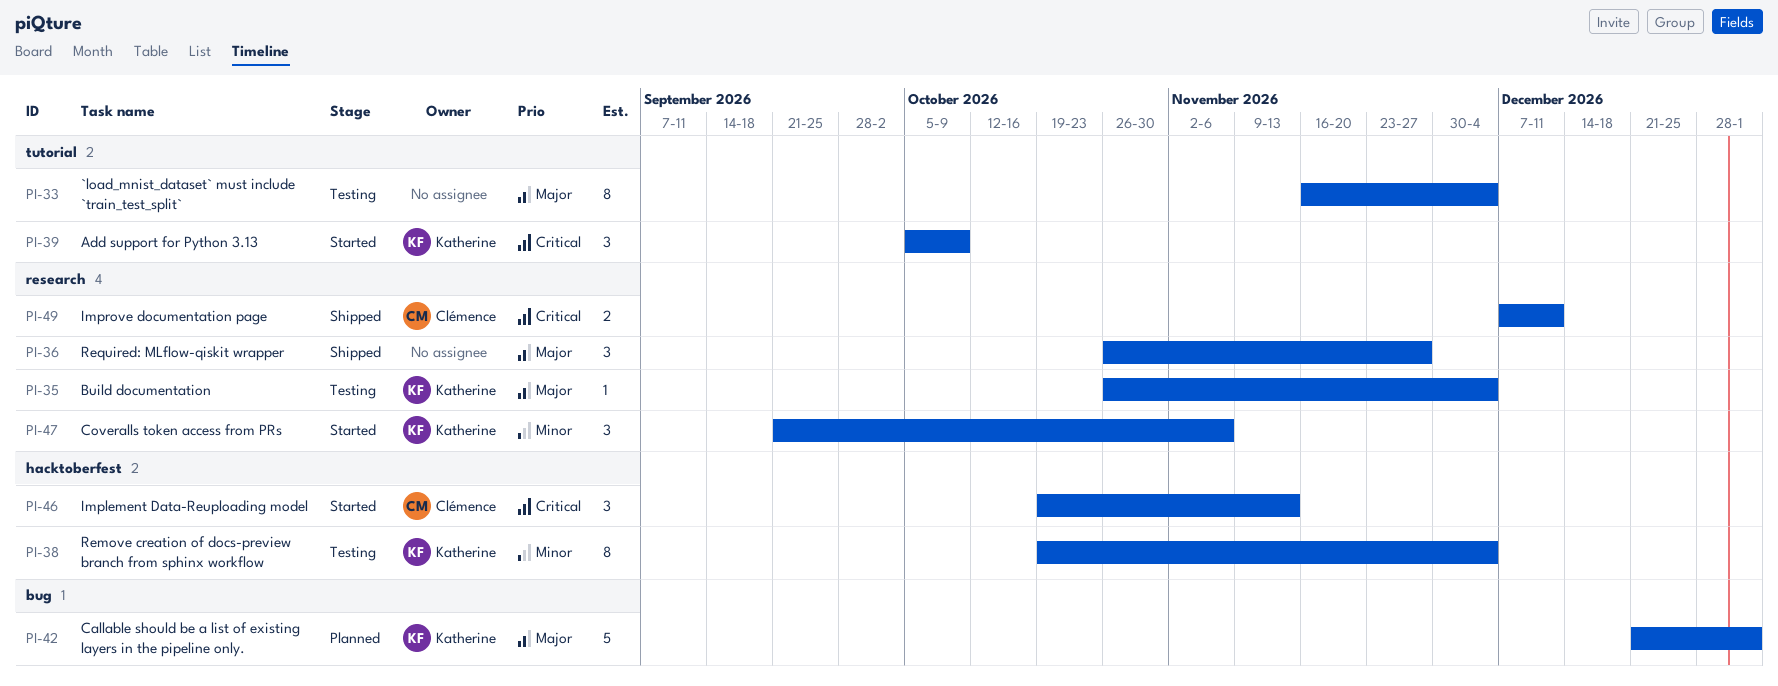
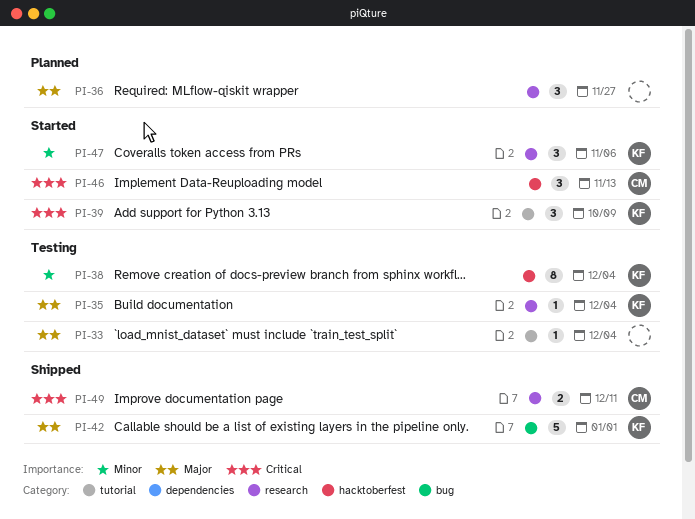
PI-33, estimate: 8 -> 1
PI-36, status: Shipped -> Planned
PI-42, status: Planned -> Shipped

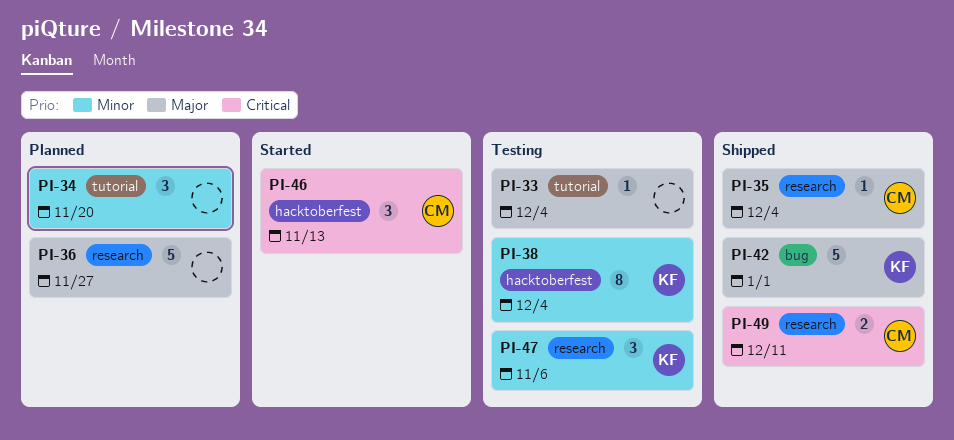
PI-34: none -> present
PI-35, status: Testing -> Shipped
PI-35, owner: KF -> CM
PI-36, estimate: 3 -> 5
PI-39: present -> none
PI-47, status: Started -> Testing

